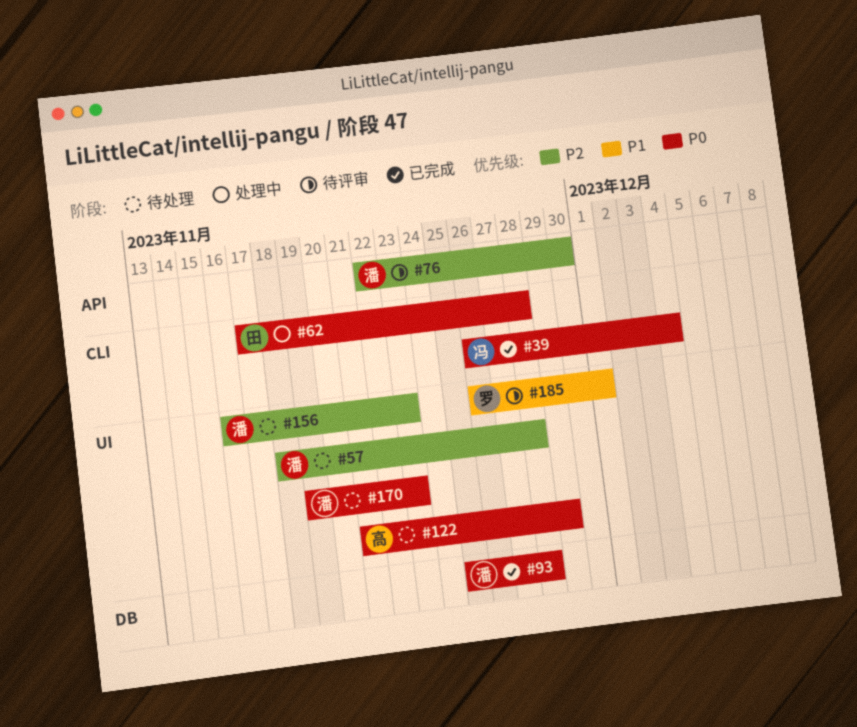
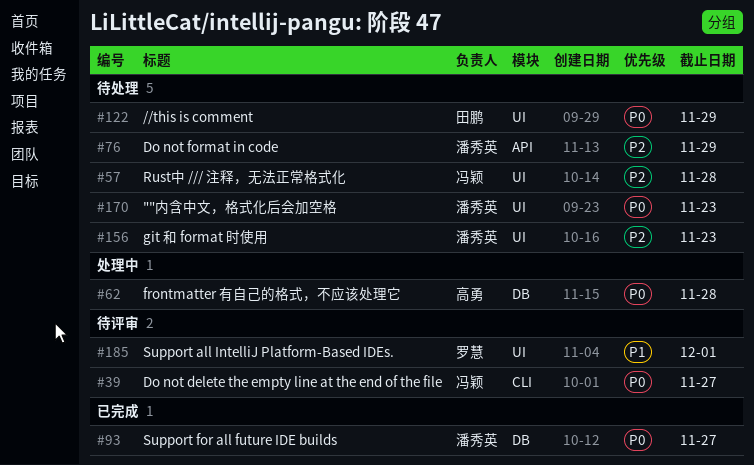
#39, status: 已完成 -> 待评审
#39, due: Dec 4 -> Nov 27
#57, owner: 潘秀英 -> 冯颖
#62, owner: 田鹏 -> 高勇
#62, label: CLI -> DB
#76, status: 待评审 -> 待处理
#76, due: Nov 30 -> Nov 29
#93, due: Nov 28 -> Nov 27
#122, owner: 高勇 -> 田鹏

